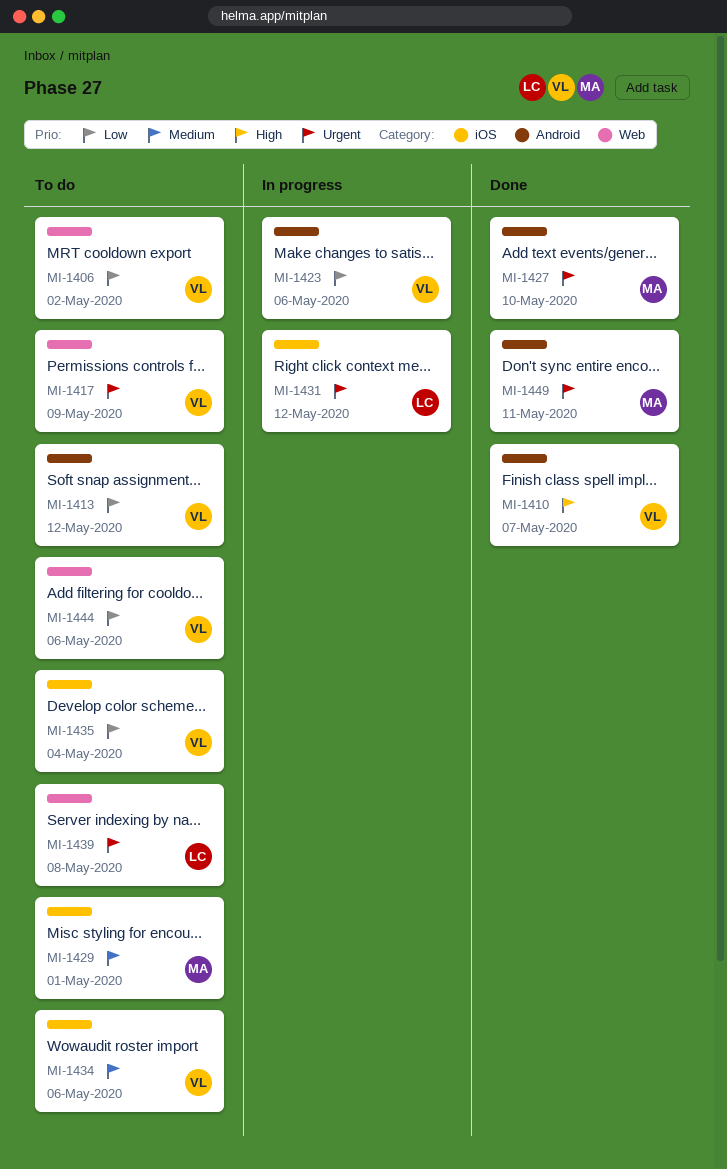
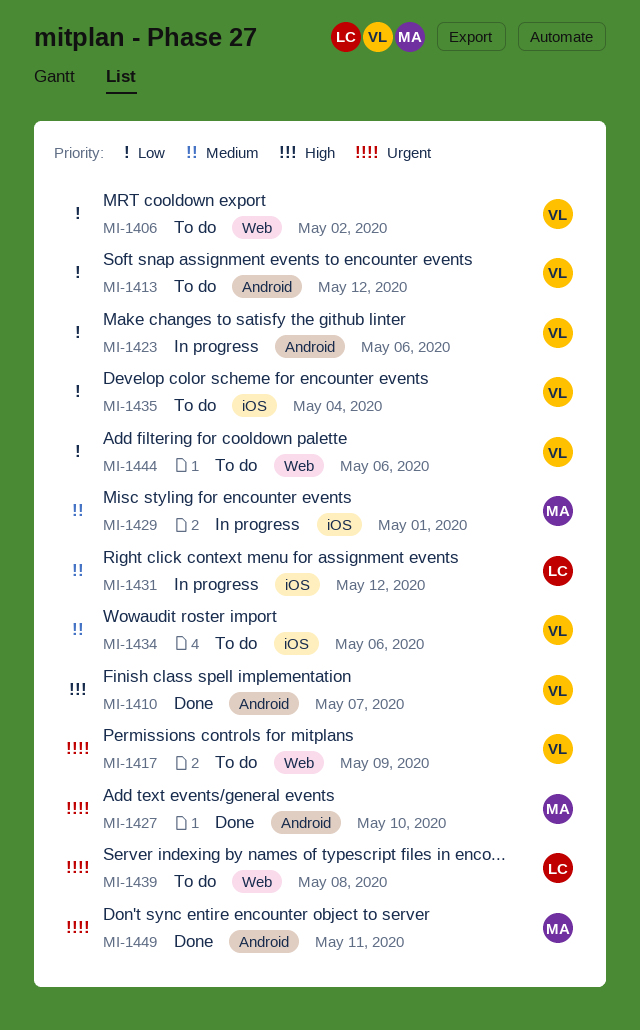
MI-1429, status: To do -> In progress
MI-1431, priority: Urgent -> Medium

